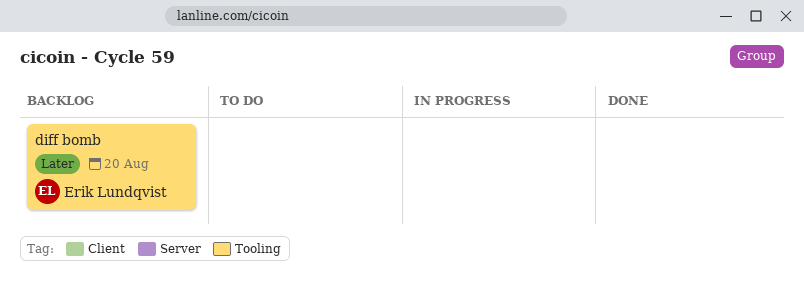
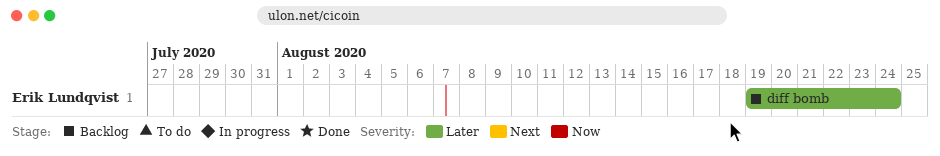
diff bomb, due: Aug 20 -> Aug 24

